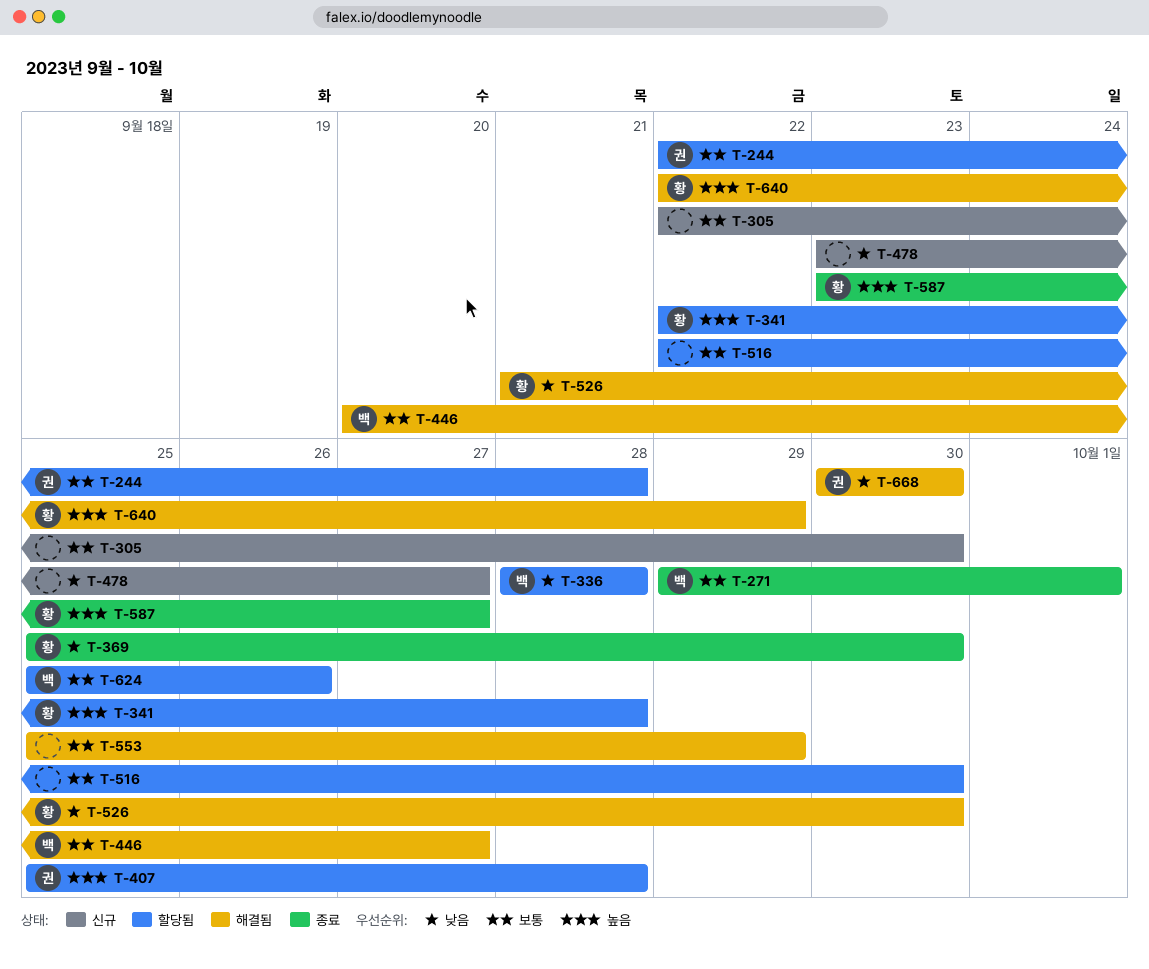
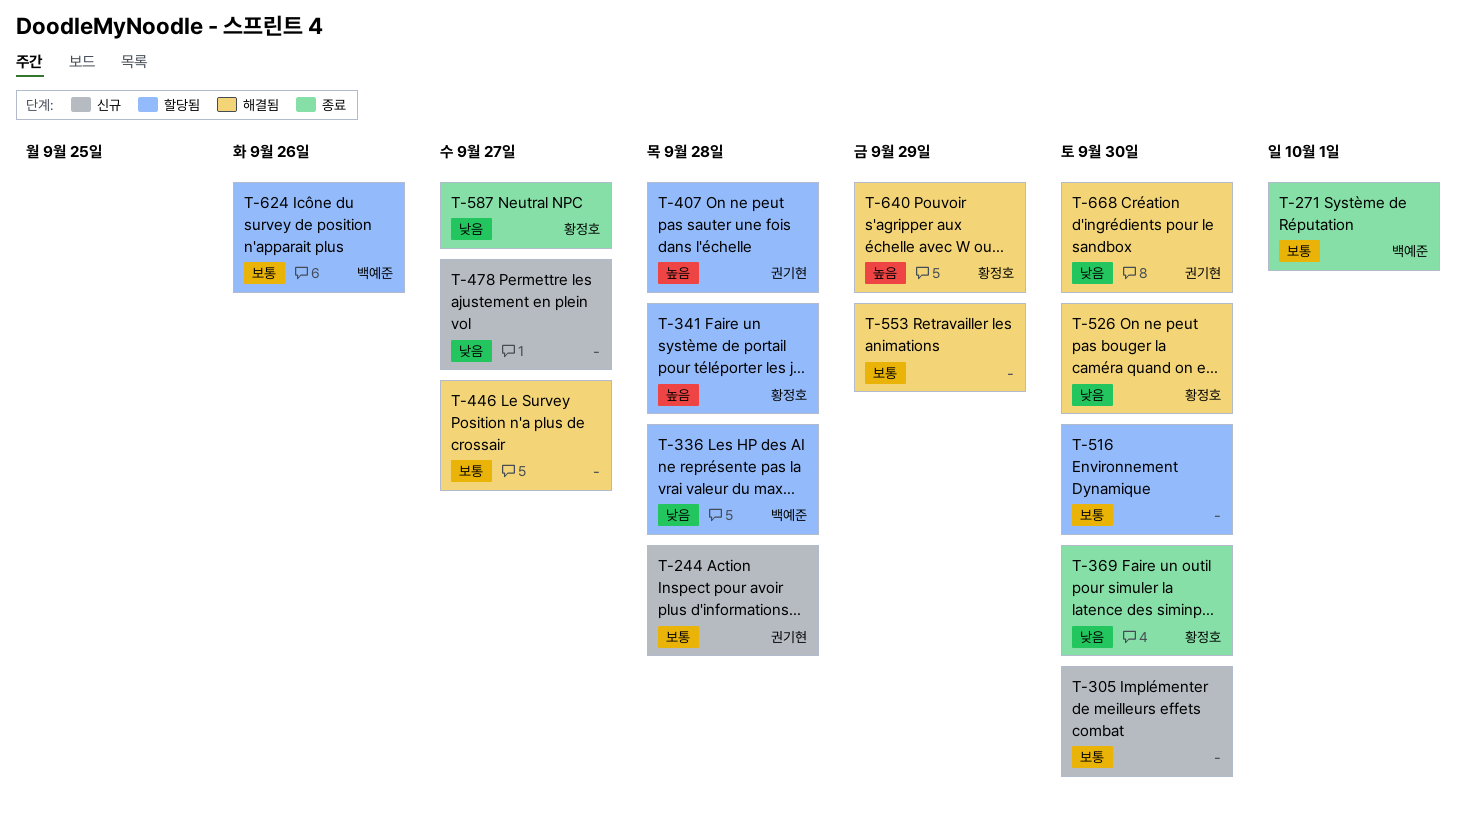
T-244, status: 할당됨 -> 신규
T-446, owner: 백예준 -> none
T-587, priority: 높음 -> 낮음

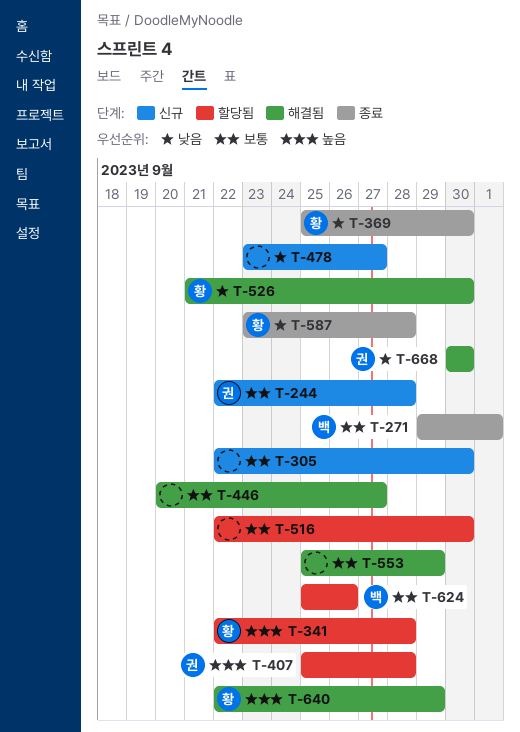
T-336: present -> none
T-587, due: Sep 27 -> Sep 28

